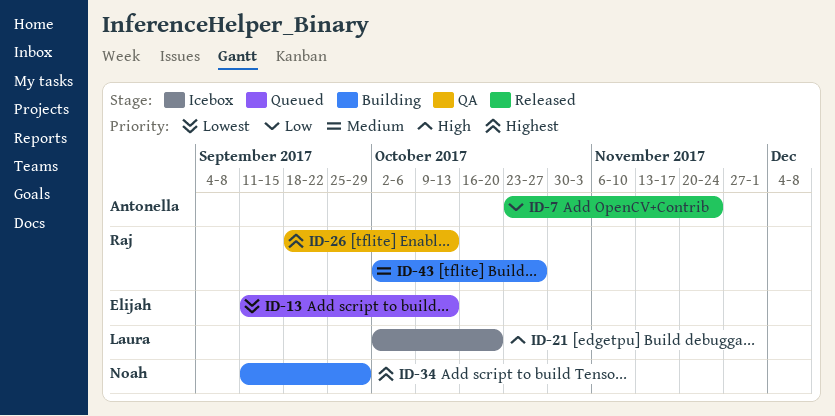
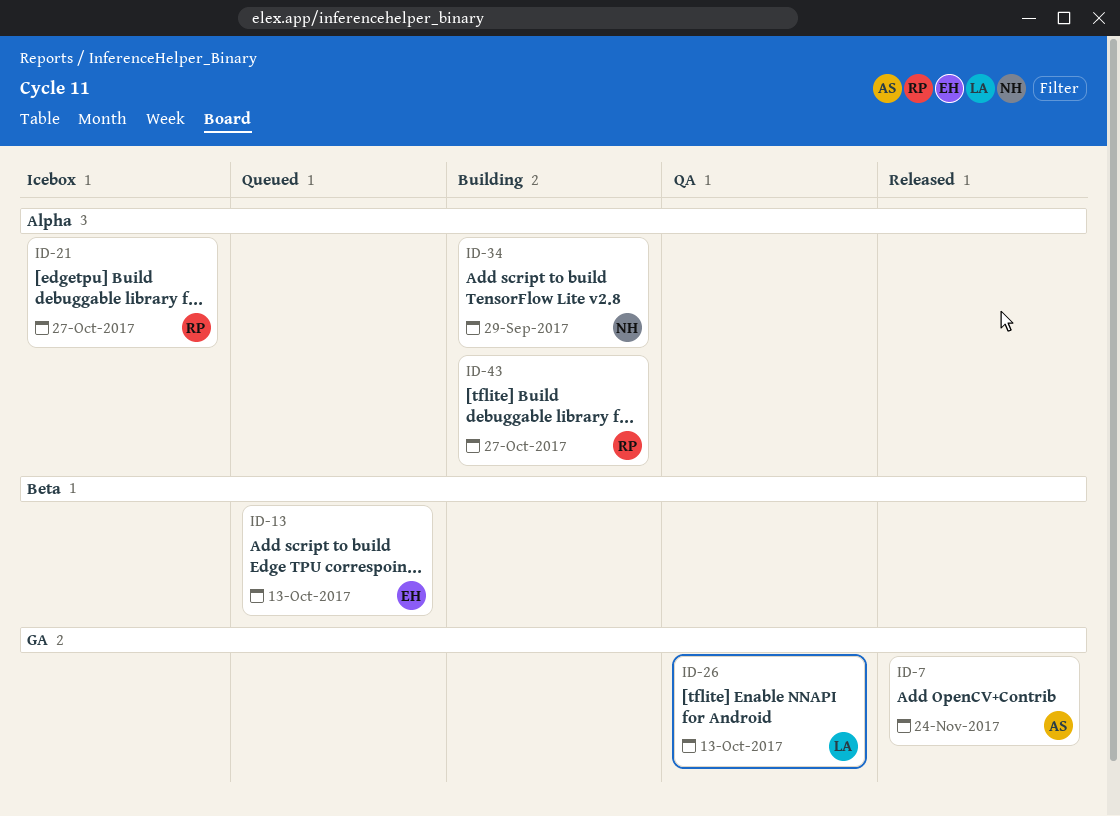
ID-21, owner: Laura -> Raj
ID-21, due: Oct 20 -> Oct 27
ID-26, owner: Raj -> Laura

